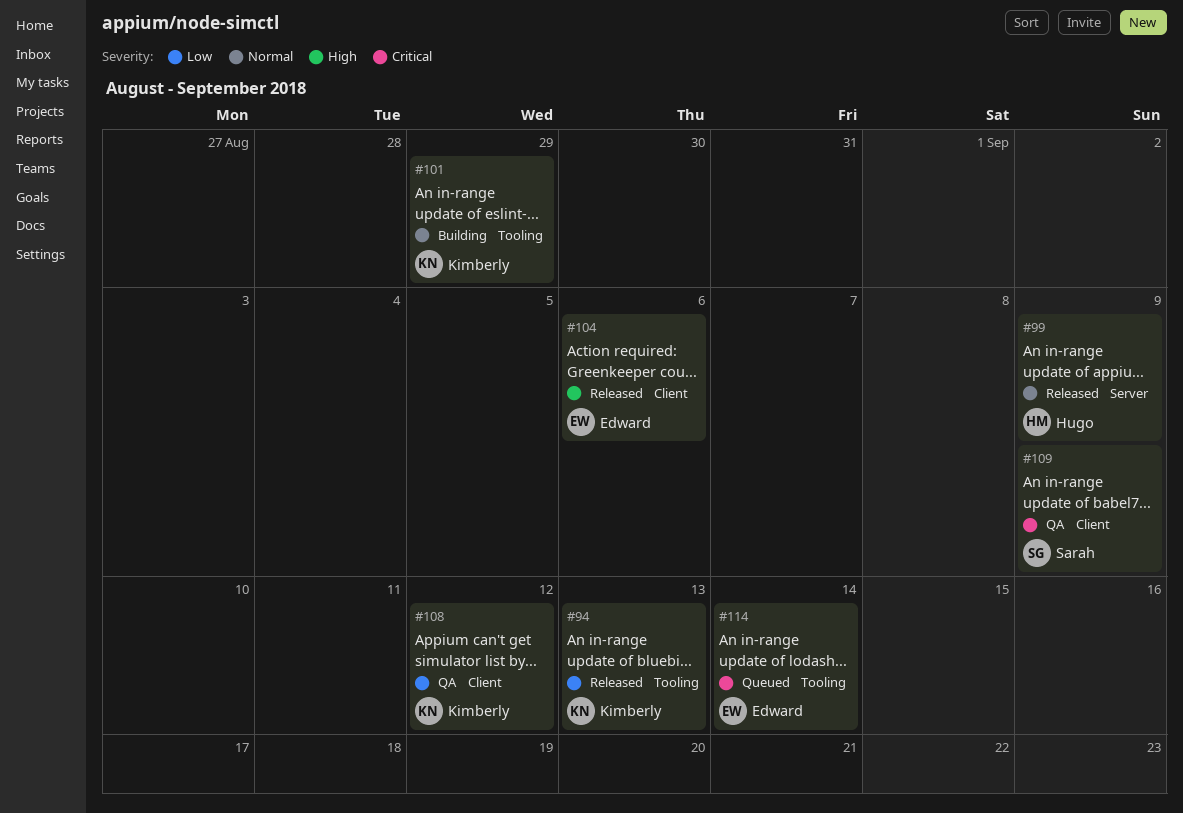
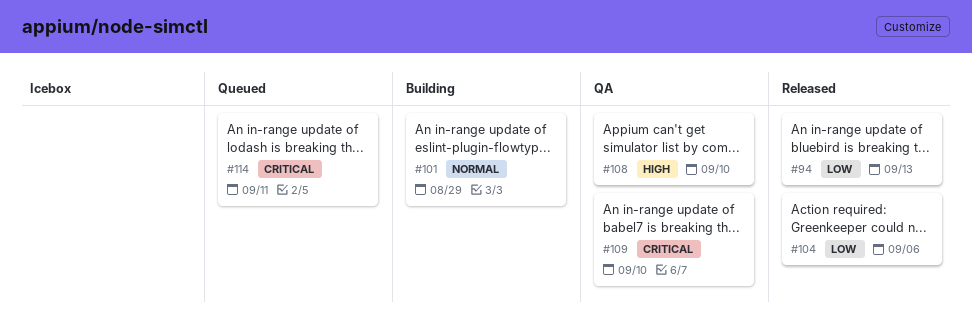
#99: present -> none
#104, priority: High -> Low
#108, priority: Low -> High
#108, due: Sep 12 -> Sep 10
#109, due: Sep 9 -> Sep 10
#114, due: Sep 14 -> Sep 11

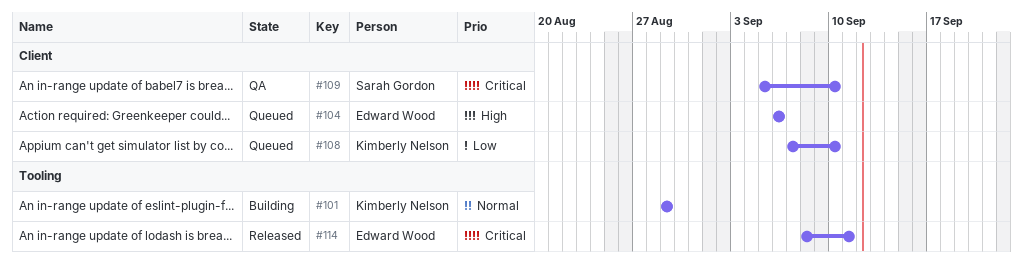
#94: present -> none
#104, status: Released -> Queued
#104, priority: Low -> High
#108, status: QA -> Queued
#108, priority: High -> Low
#114, status: Queued -> Released

